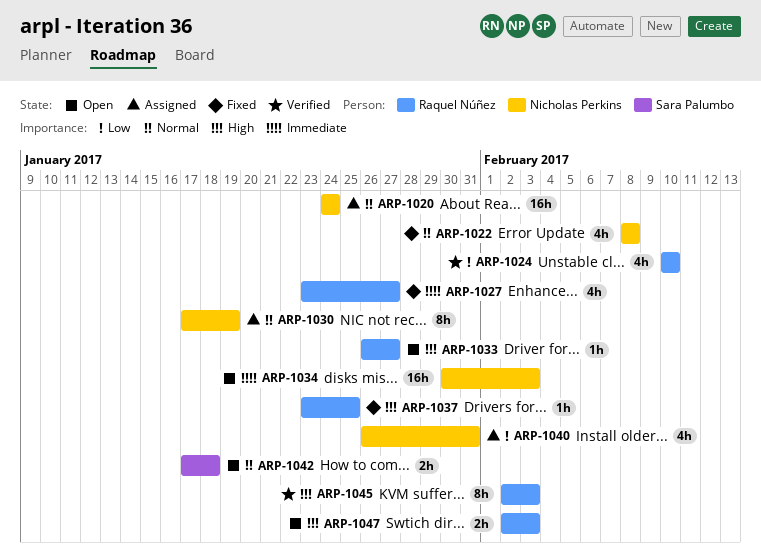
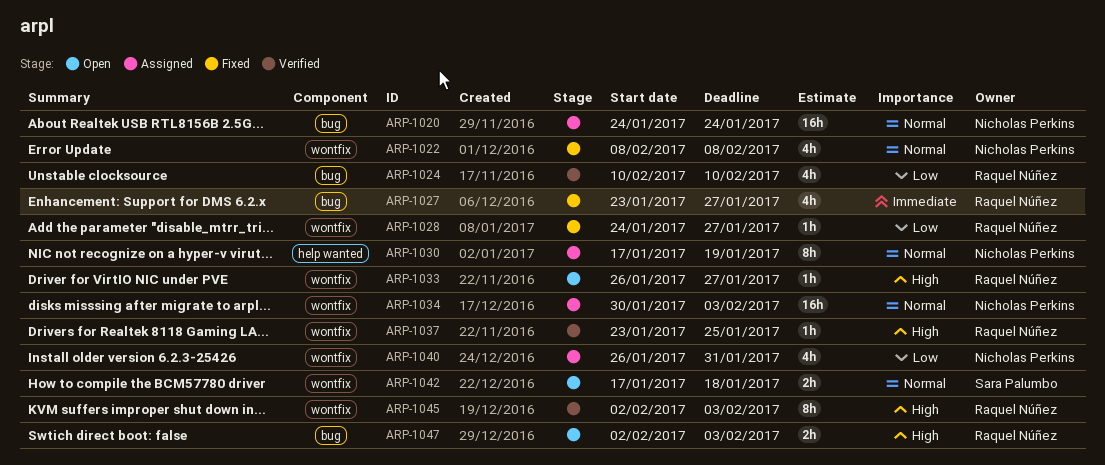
ARP-1028: none -> present
ARP-1034, status: Open -> Assigned
ARP-1034, priority: Immediate -> Normal
ARP-1037, status: Fixed -> Verified

